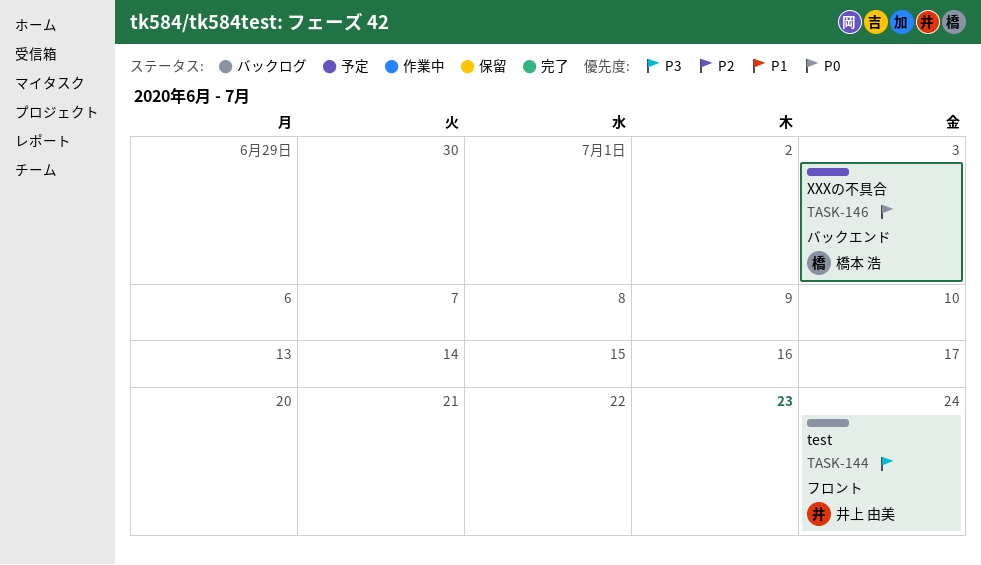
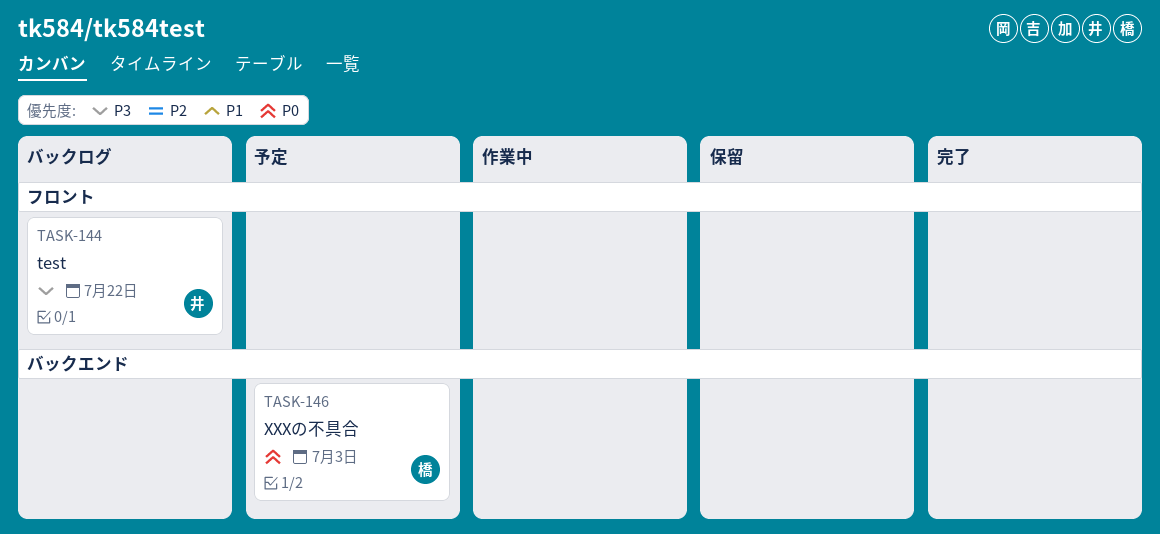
TASK-144, due: Jul 24 -> Jul 22

